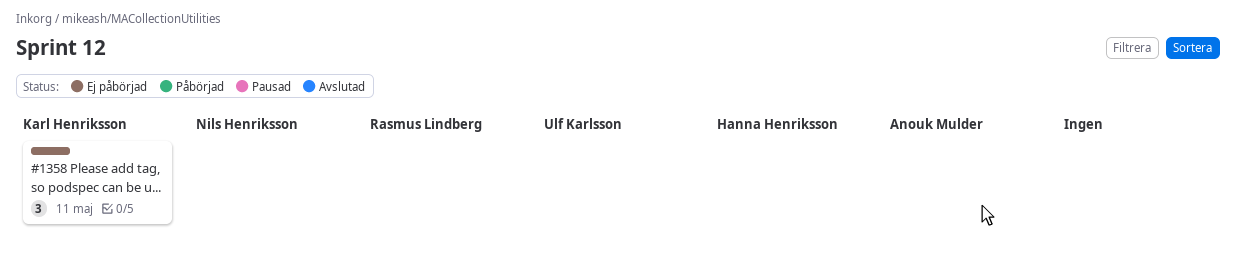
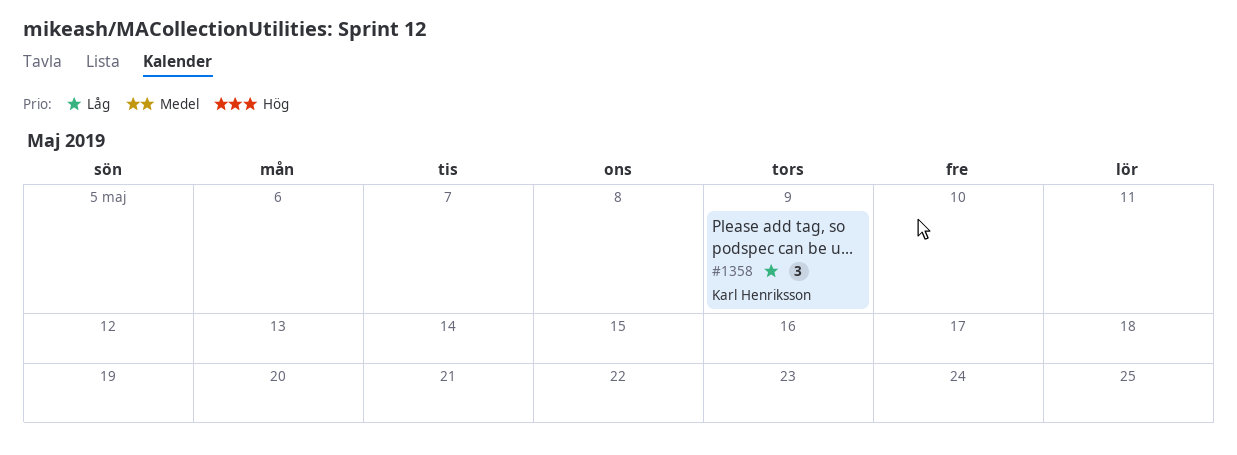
#1358, due: May 11 -> May 9

